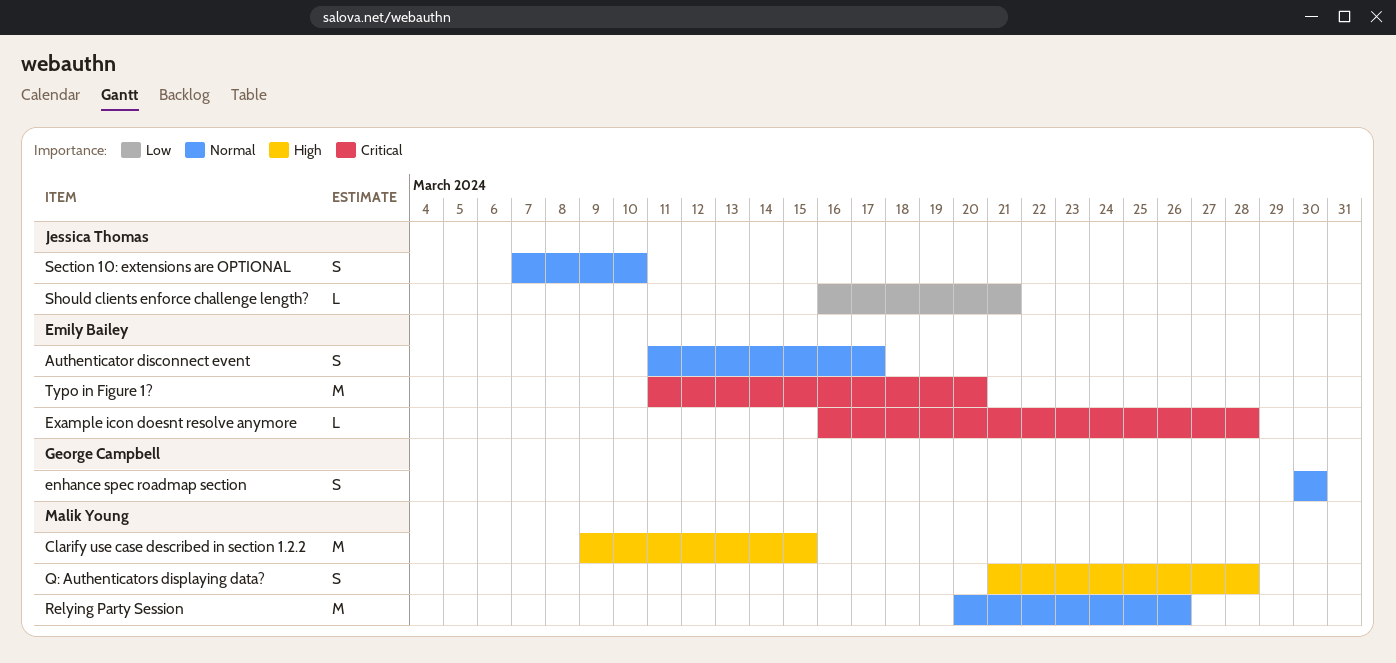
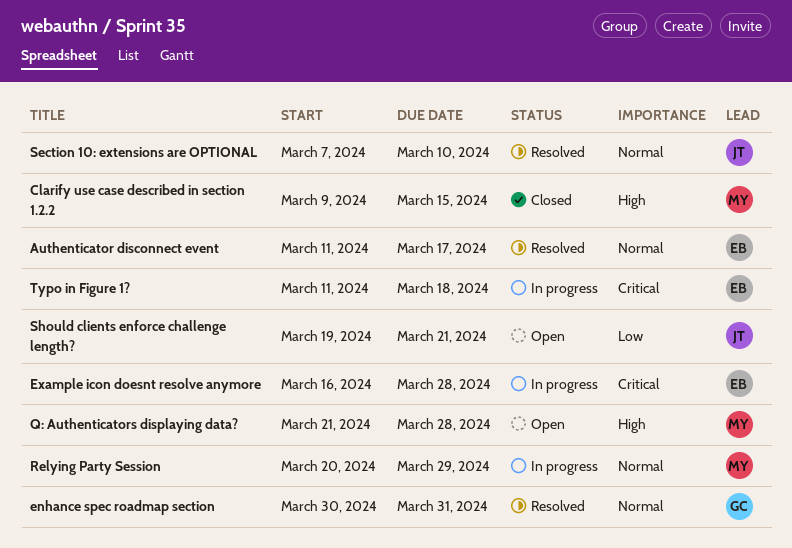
enhance spec roadmap section, due: Mar 30 -> Mar 31
Relying Party Session, due: Mar 26 -> Mar 29
Should clients enforce challenge length?, start: Mar 16 -> Mar 19
Typo in Figure 1?, due: Mar 20 -> Mar 18

